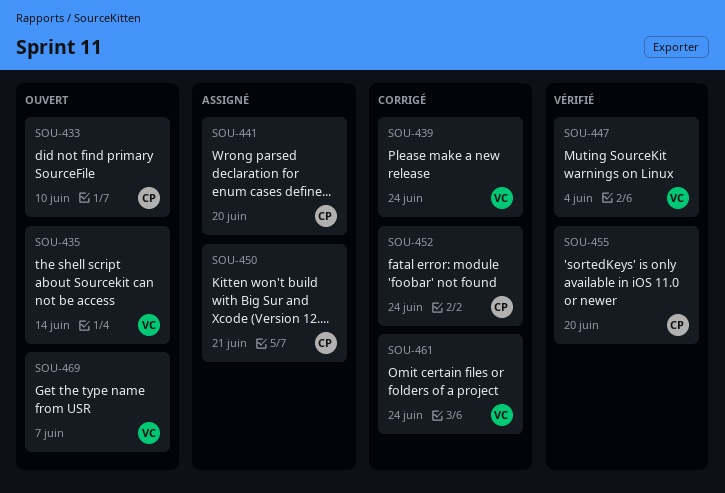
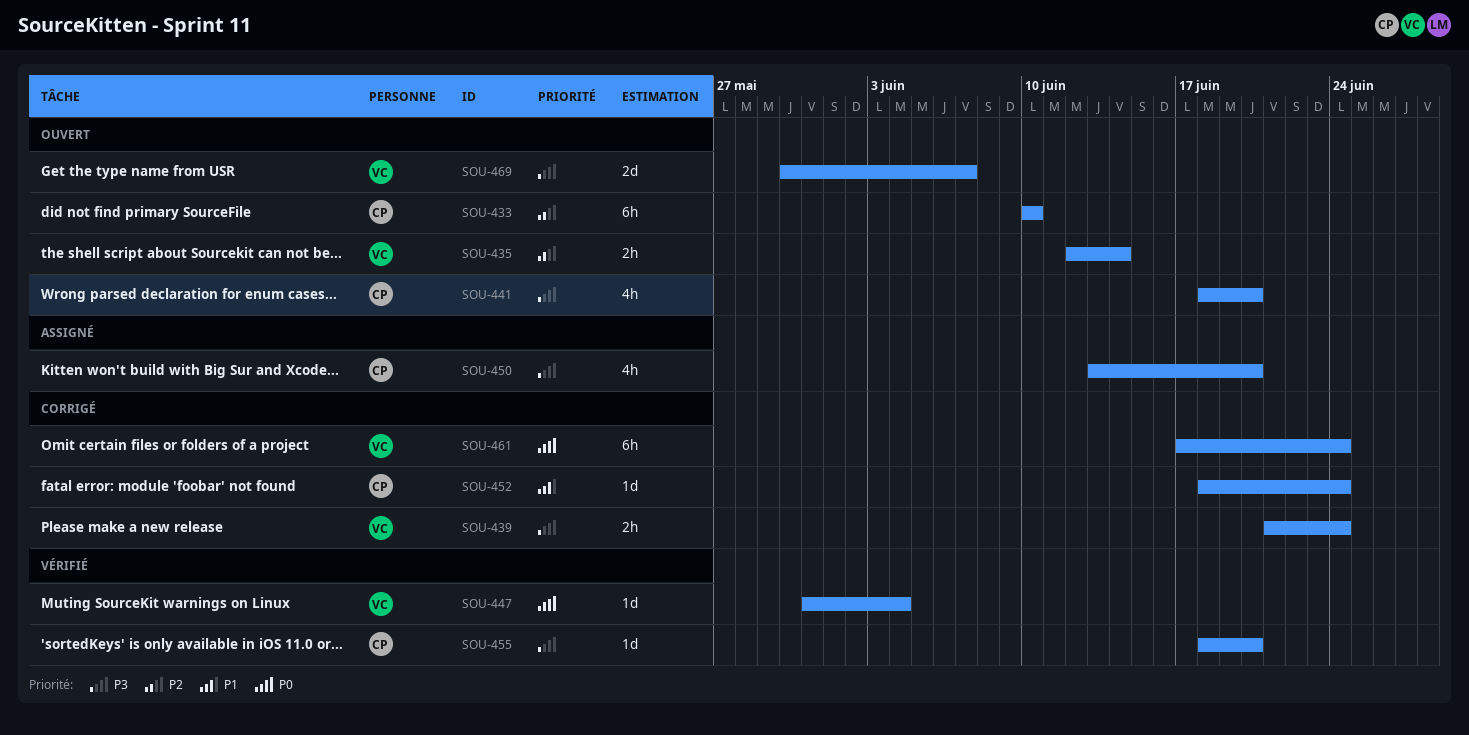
SOU-441, status: Assigné -> Ouvert
SOU-450, due: Jun 21 -> Jun 20

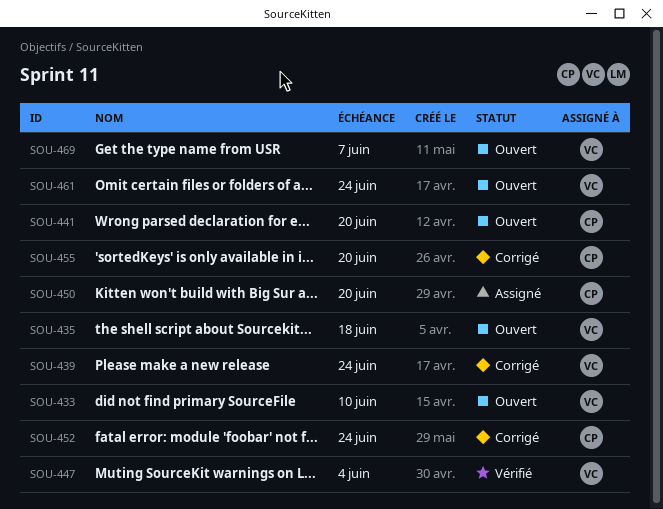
SOU-433, owner: CP -> VC
SOU-435, due: Jun 14 -> Jun 18
SOU-455, status: Vérifié -> Corrigé
SOU-461, status: Corrigé -> Ouvert

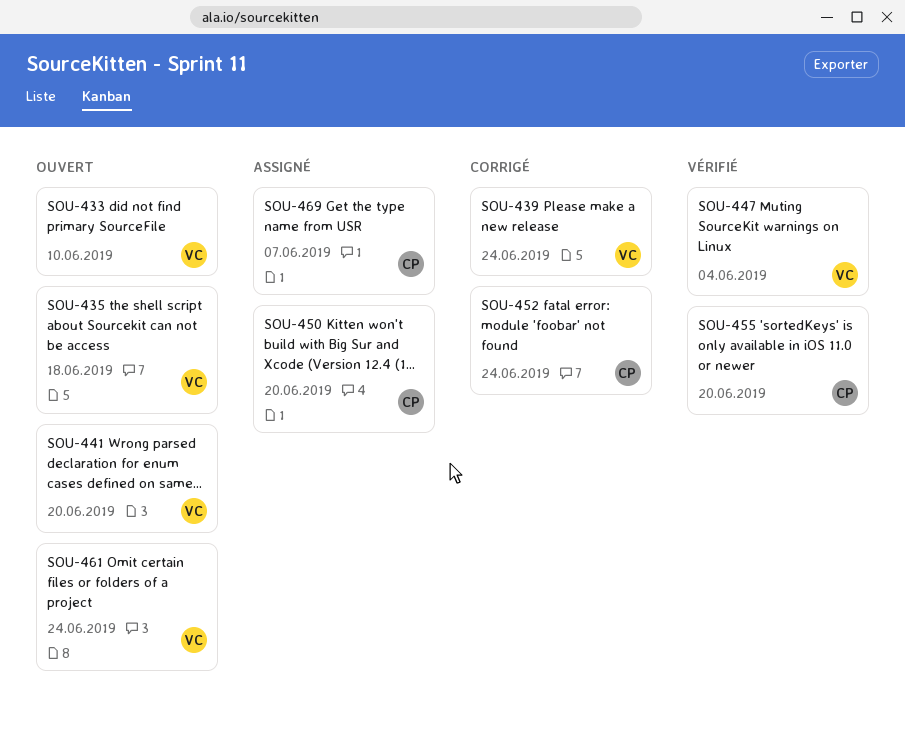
SOU-441, owner: CP -> VC
SOU-455, status: Corrigé -> Vérifié
SOU-469, status: Ouvert -> Assigné
SOU-469, owner: VC -> CP

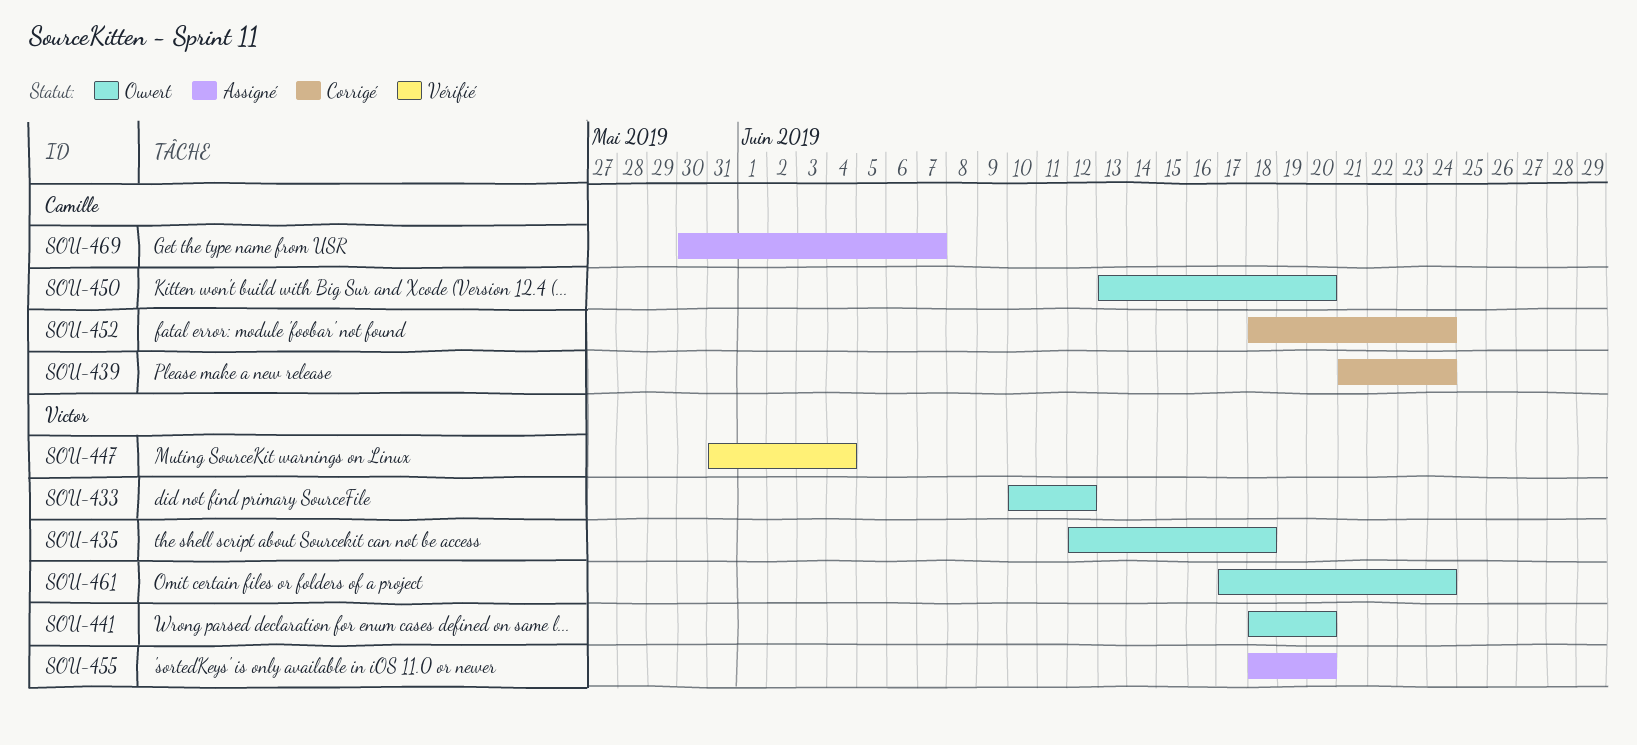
SOU-433, due: Jun 10 -> Jun 12
SOU-439, owner: Victor -> Camille
SOU-450, status: Assigné -> Ouvert
SOU-455, status: Vérifié -> Assigné
SOU-455, owner: Camille -> Victor

